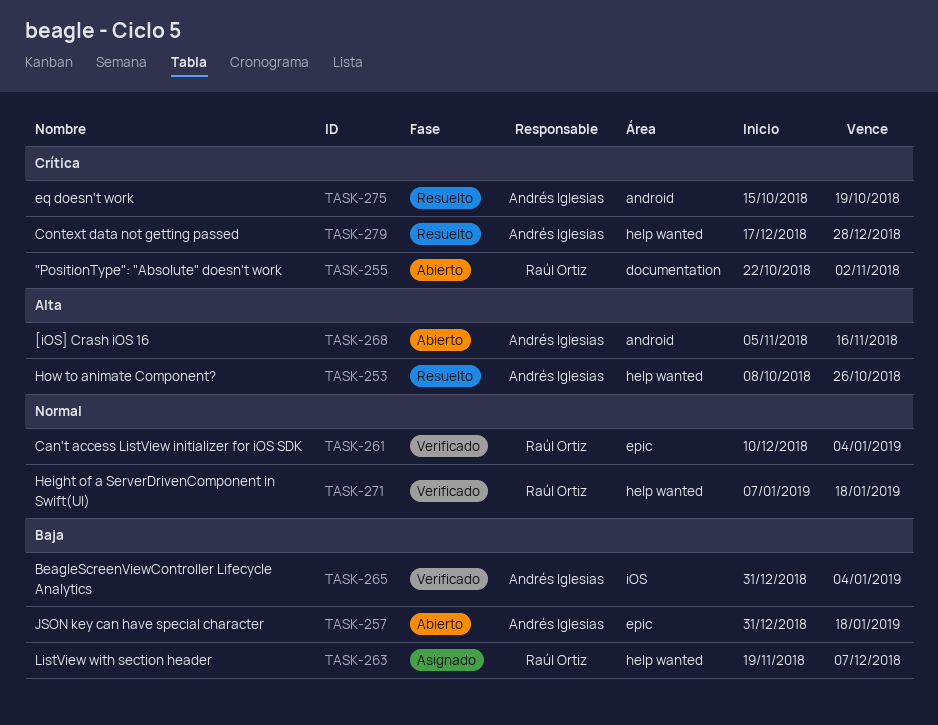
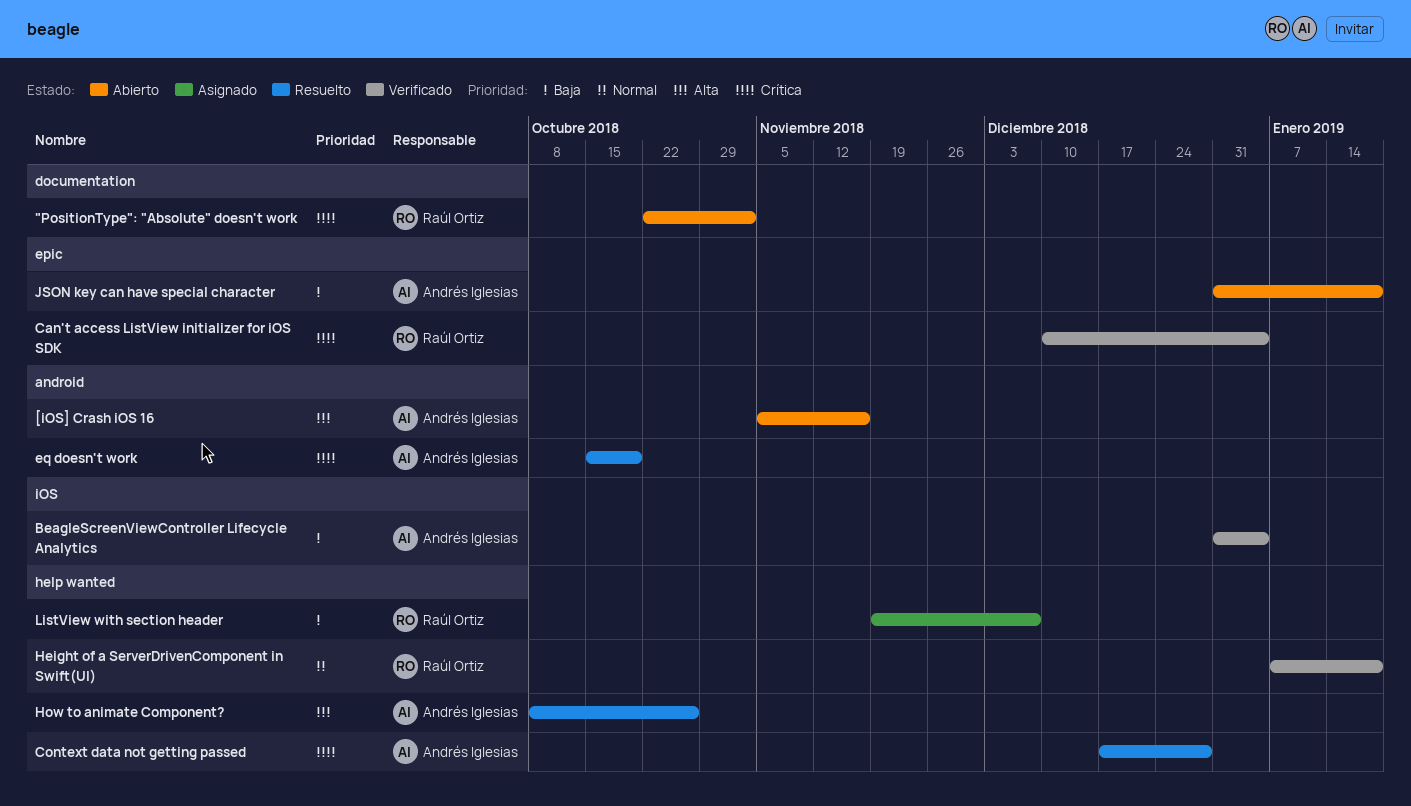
Can't access ListView initializer for iOS SDK, priority: Normal -> Crítica

